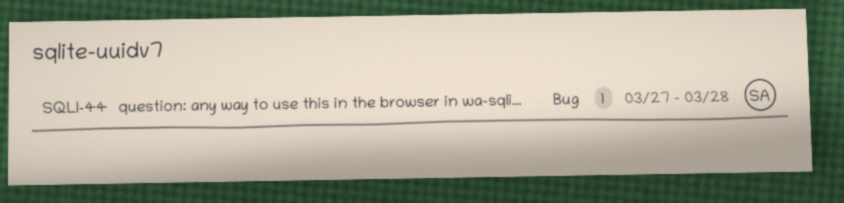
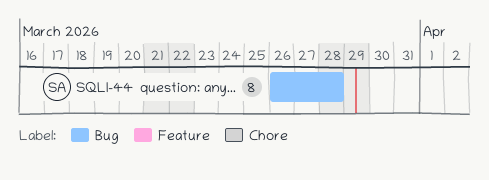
SQLI-44, estimate: 1 -> 8
SQLI-44, start: Mar 27 -> Mar 26

